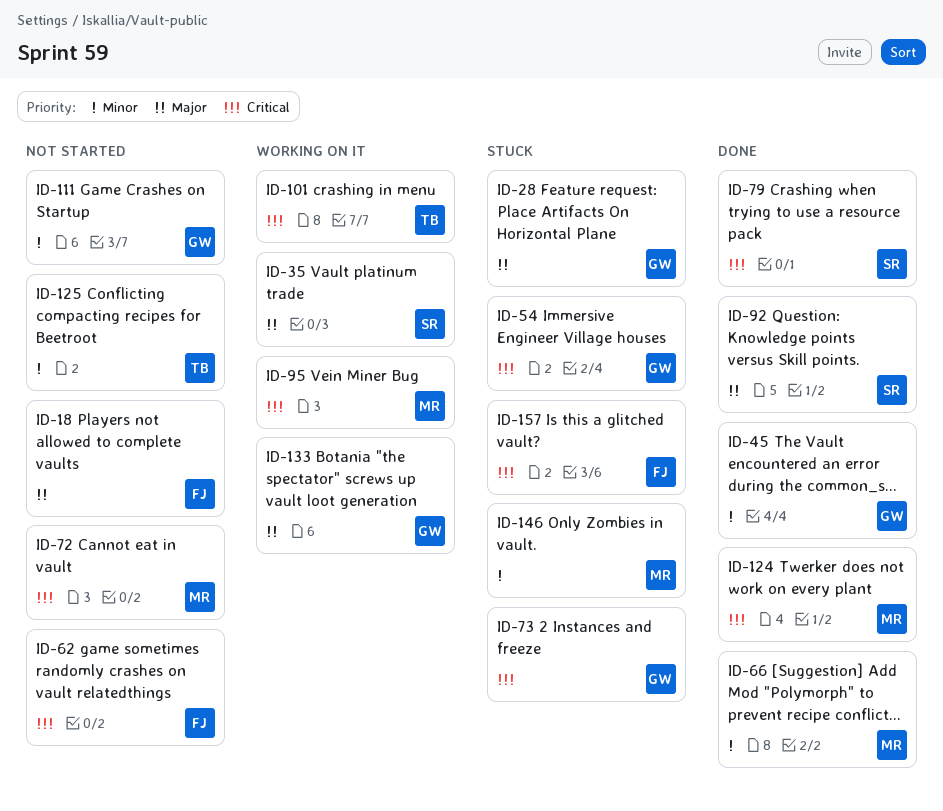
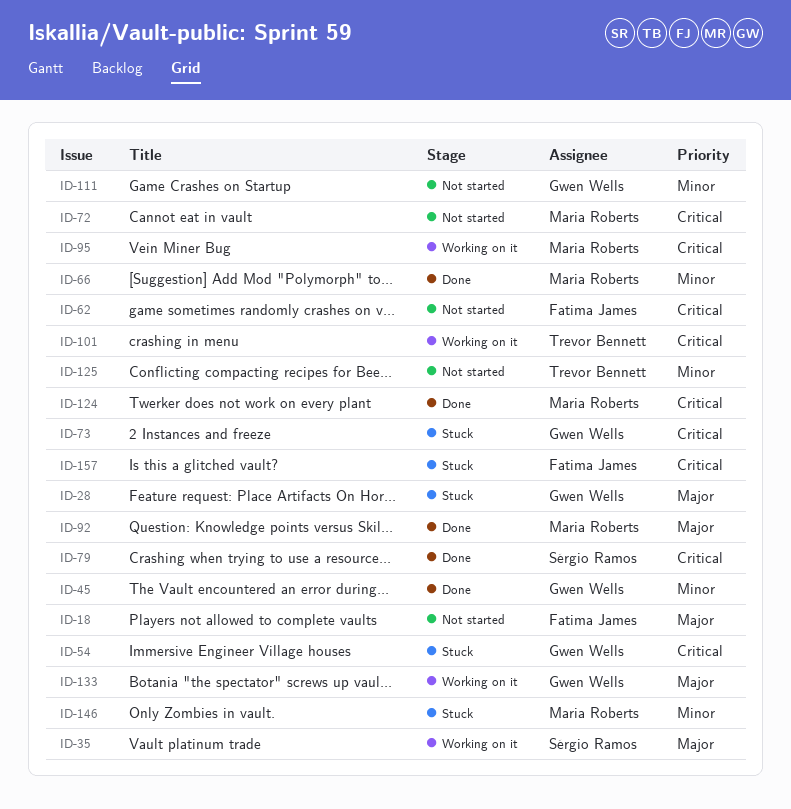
ID-92, owner: Sérgio Ramos -> Maria Roberts

